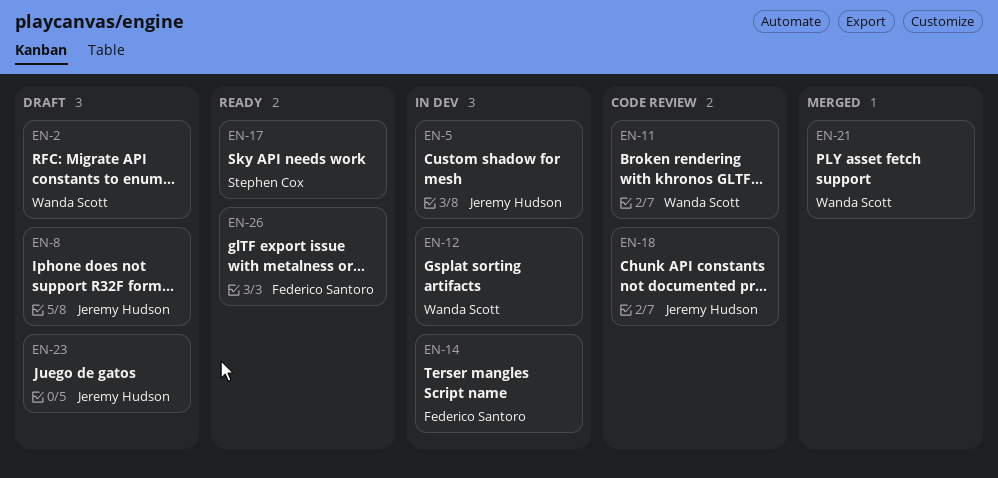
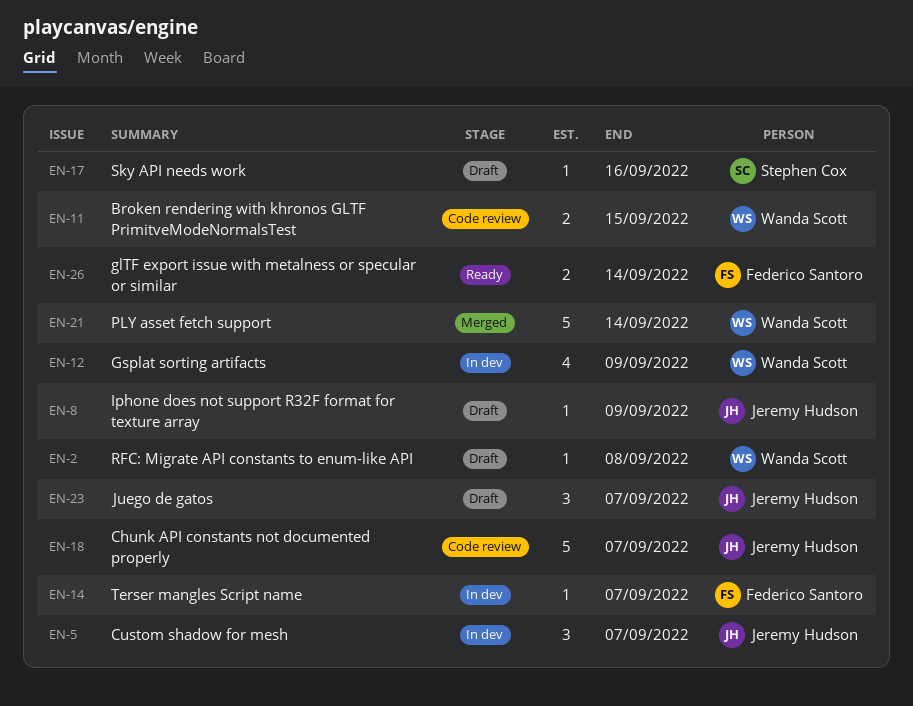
EN-17, status: Ready -> Draft

